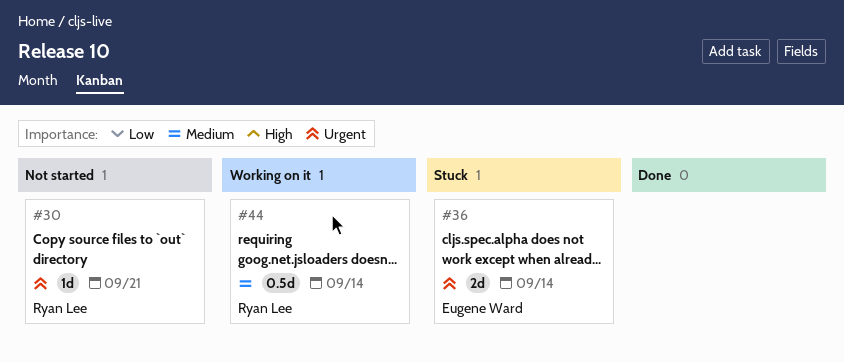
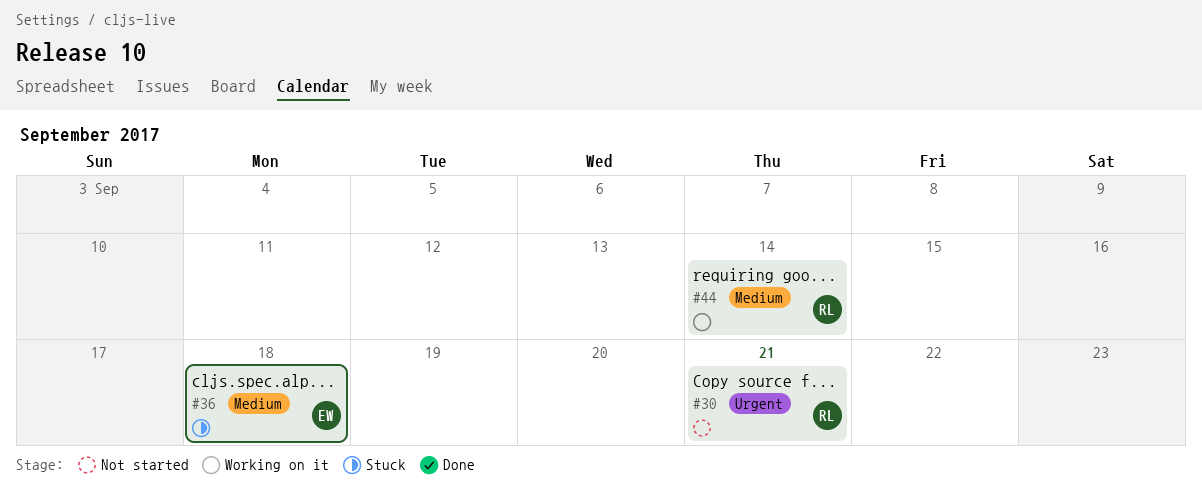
#36, priority: Urgent -> Medium
#36, due: Sep 14 -> Sep 18

